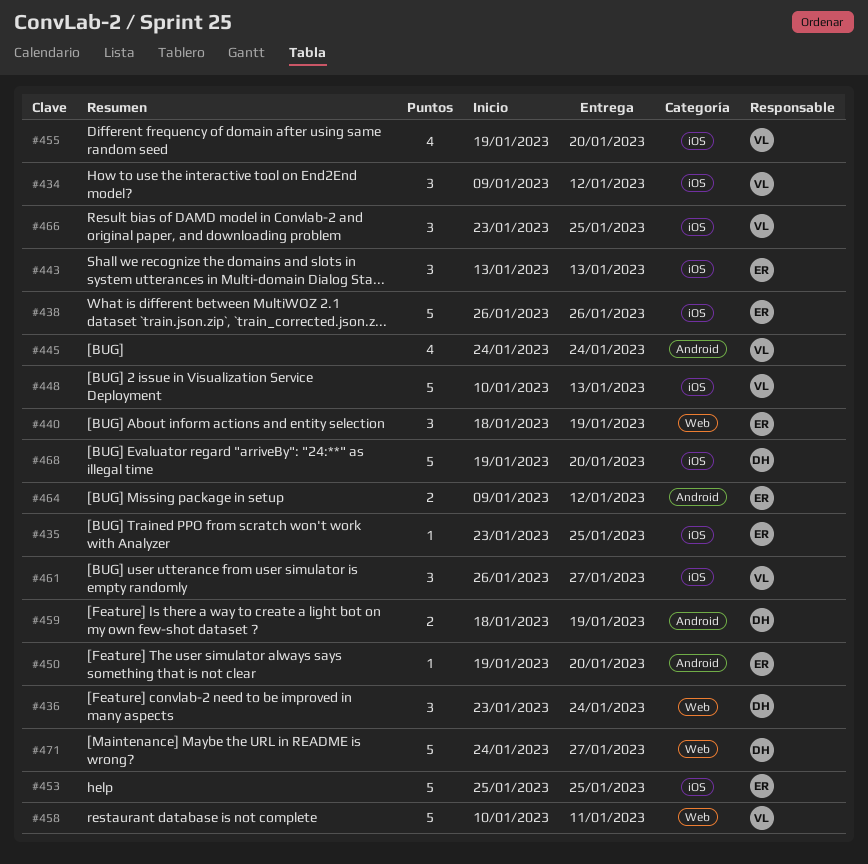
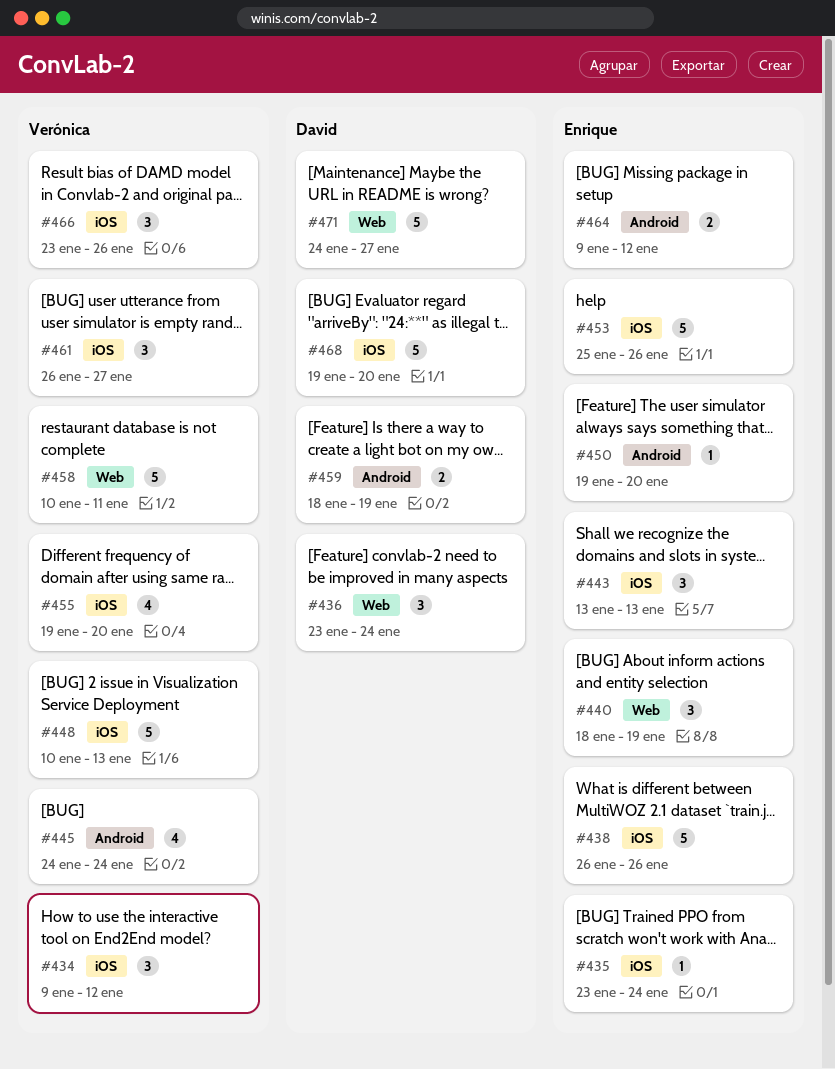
#435, due: Jan 25 -> Jan 24
#453, due: Jan 25 -> Jan 26
#466, due: Jan 25 -> Jan 26

